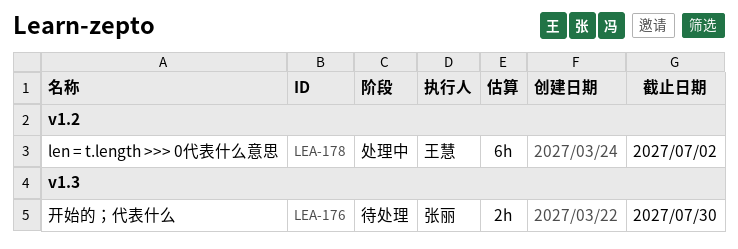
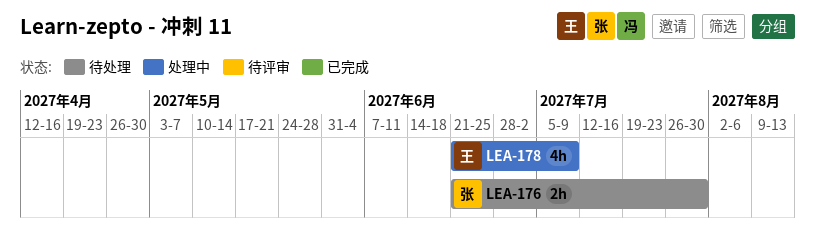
LEA-178, estimate: 6h -> 4h
LEA-178, due: Jul 2 -> Jul 9

